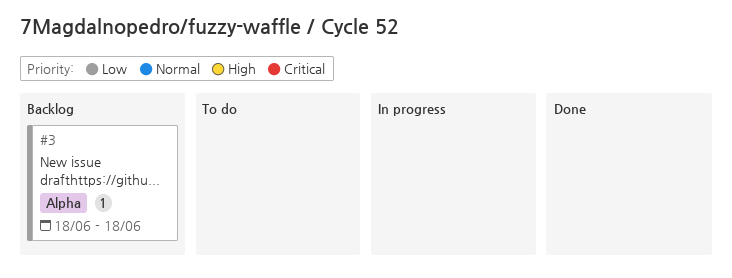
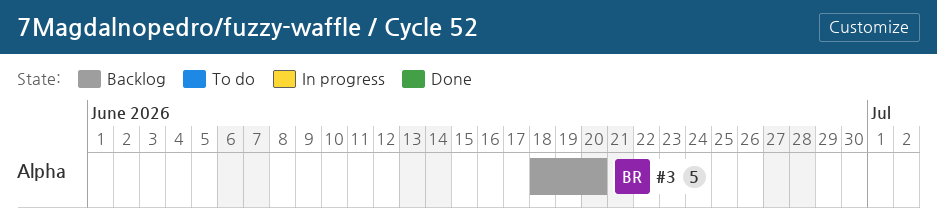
#3, estimate: 1 -> 5
#3, due: Jun 18 -> Jun 20

